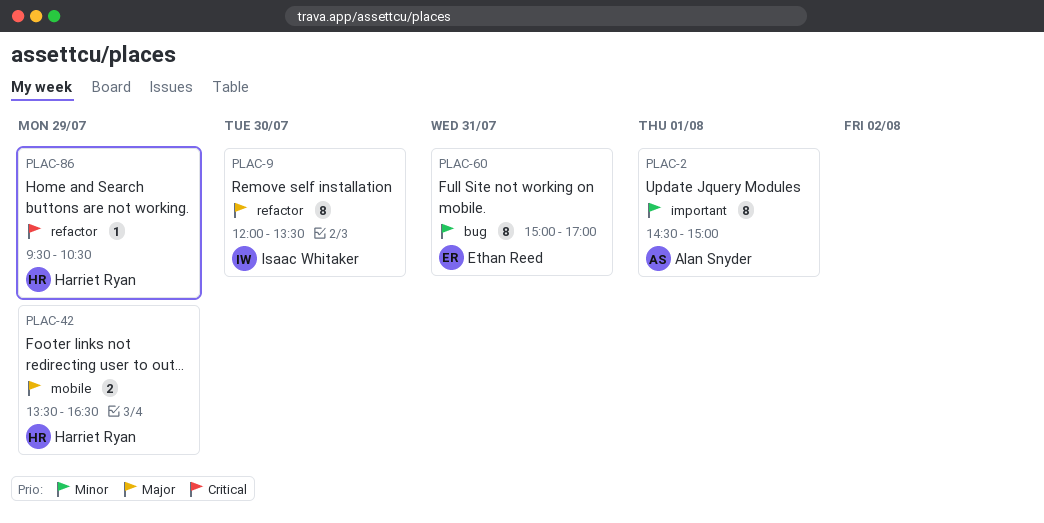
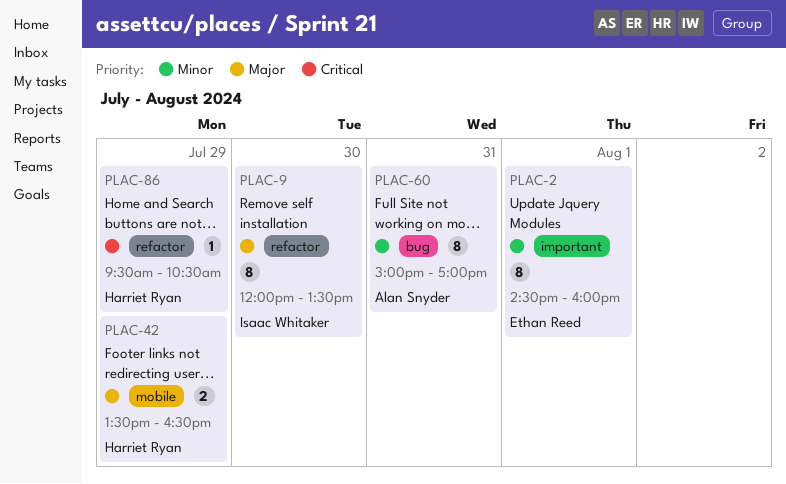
PLAC-2, owner: Alan Snyder -> Ethan Reed
PLAC-2, ends: 15:00 -> 16:00
PLAC-60, owner: Ethan Reed -> Alan Snyder

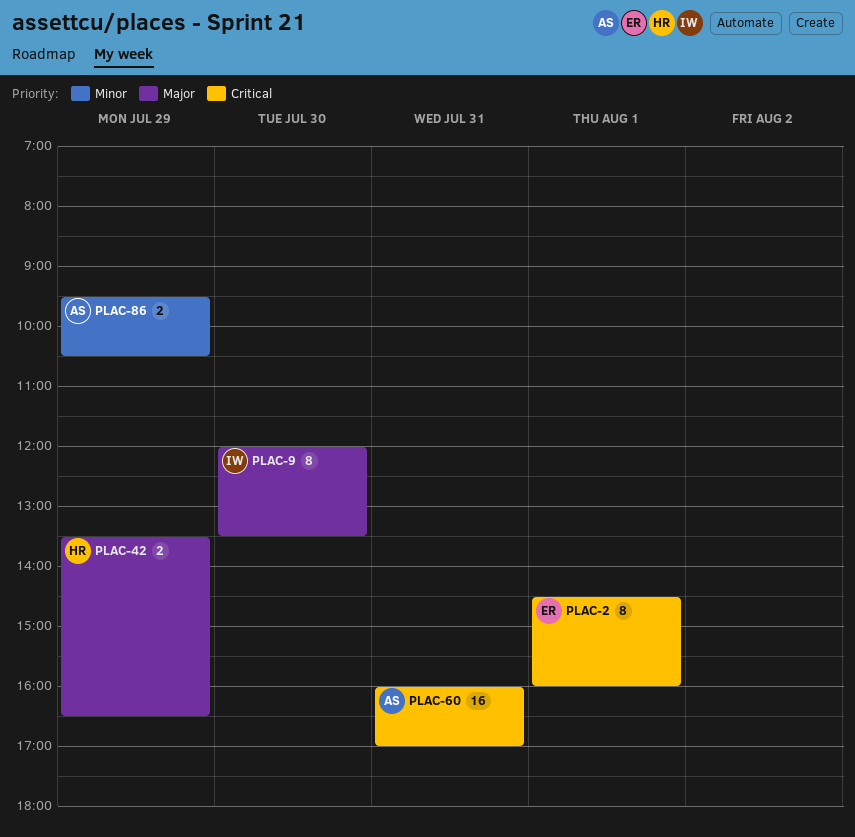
PLAC-2, priority: Minor -> Critical
PLAC-60, priority: Minor -> Critical
PLAC-60, estimate: 8 -> 16
PLAC-60, begins: 15:00 -> 16:00
PLAC-86, owner: Harriet Ryan -> Alan Snyder
PLAC-86, priority: Critical -> Minor
PLAC-86, estimate: 1 -> 2

